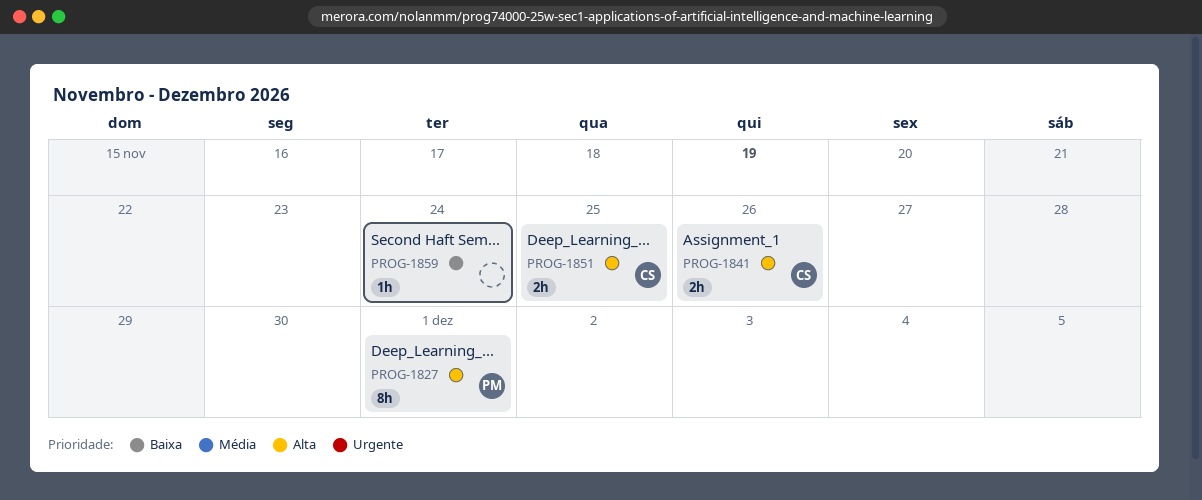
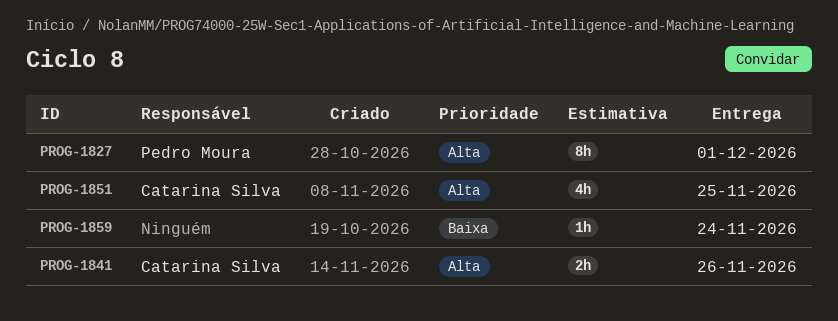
PROG-1851, estimate: 2h -> 4h

